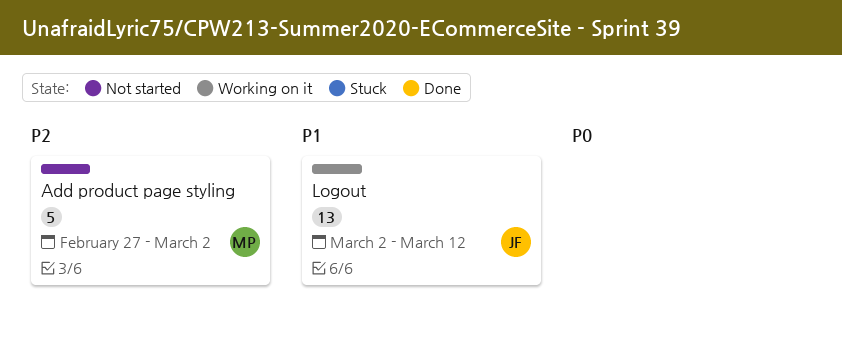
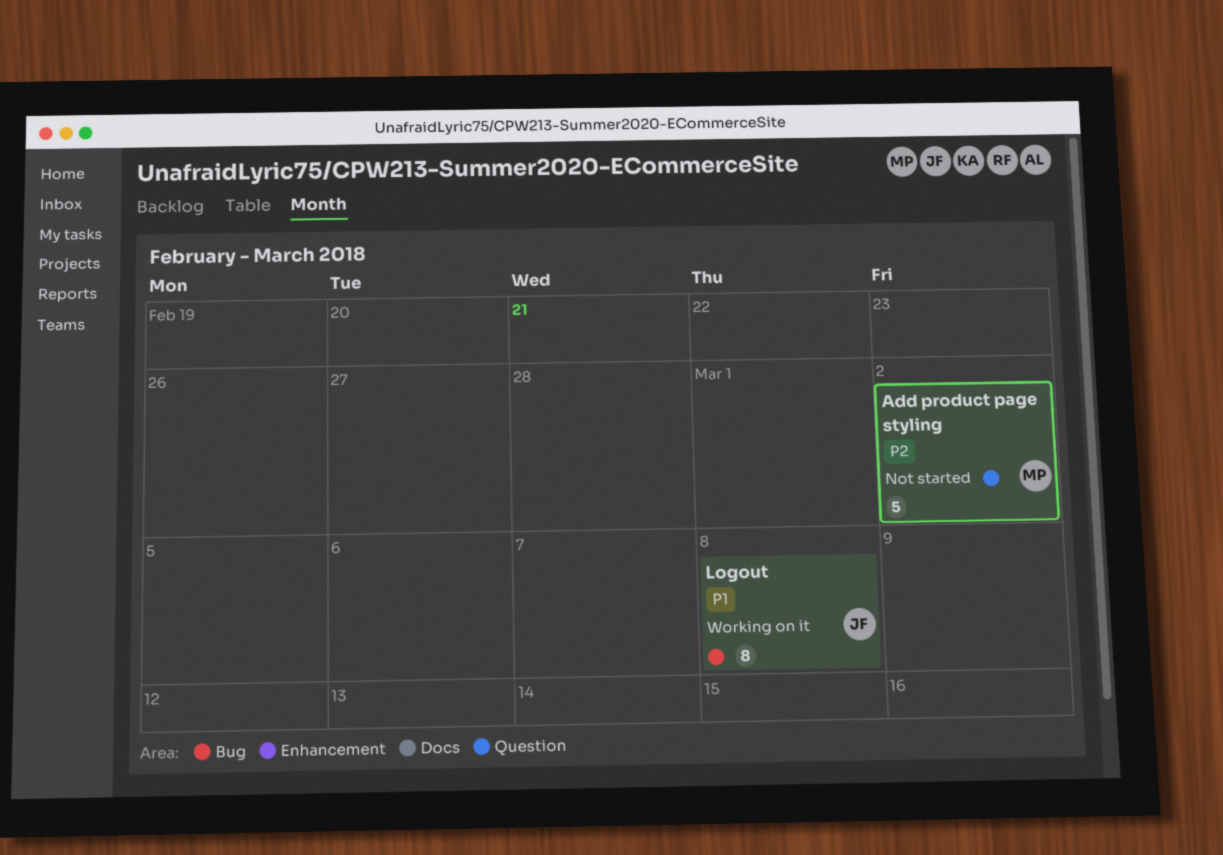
Logout, estimate: 13 -> 8
Logout, due: Mar 12 -> Mar 8

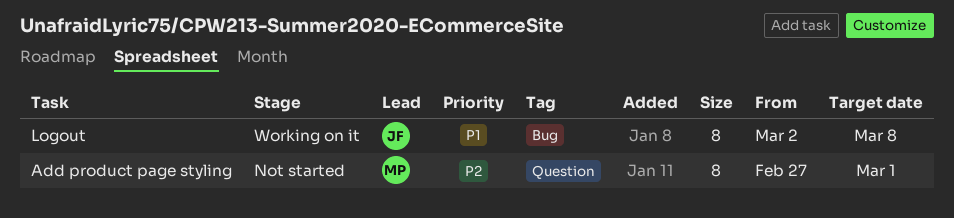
Add product page styling, estimate: 5 -> 8
Add product page styling, due: Mar 2 -> Mar 1

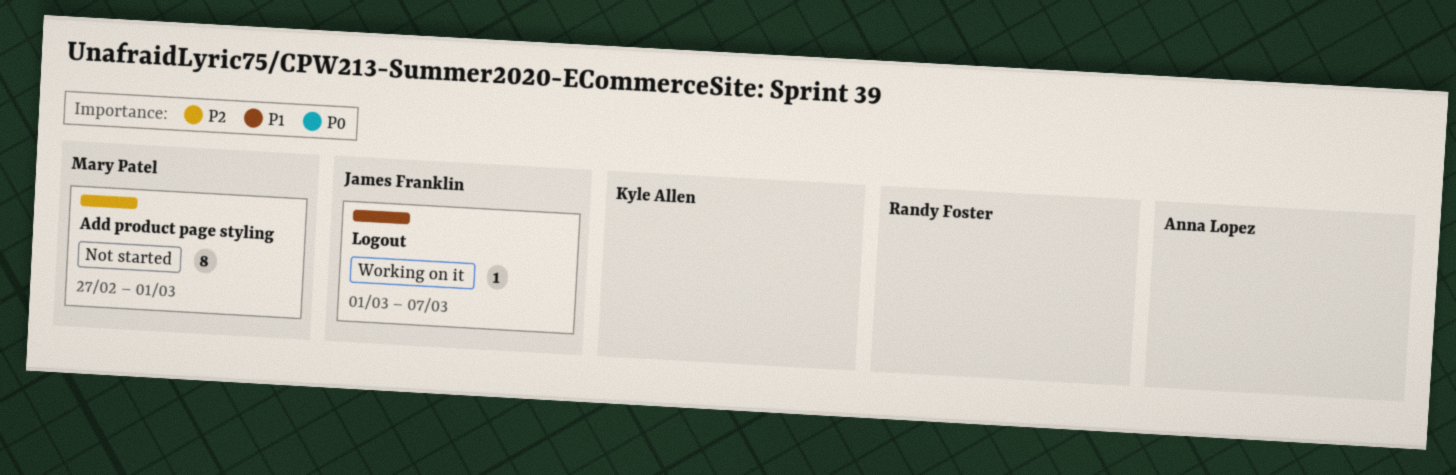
Logout, estimate: 8 -> 1
Logout, start: Mar 2 -> Mar 1
Logout, due: Mar 8 -> Mar 7

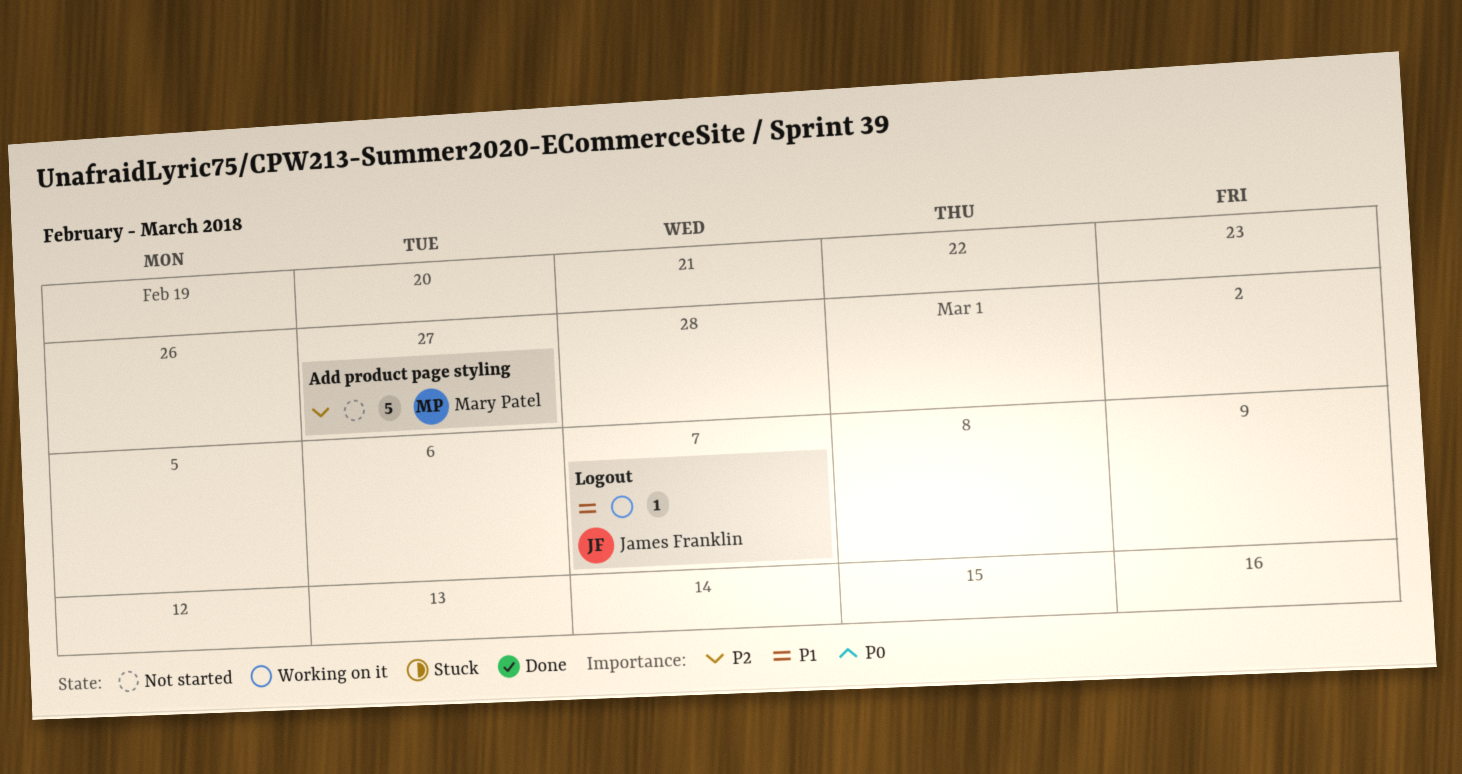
Add product page styling, estimate: 8 -> 5
Add product page styling, due: Mar 1 -> Feb 27

